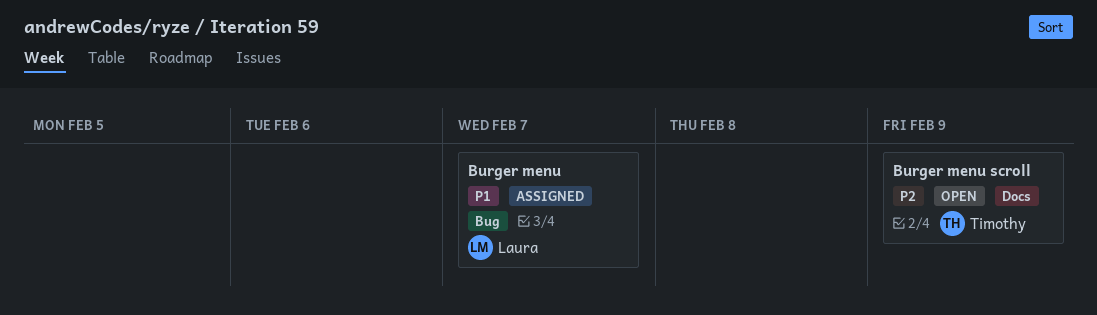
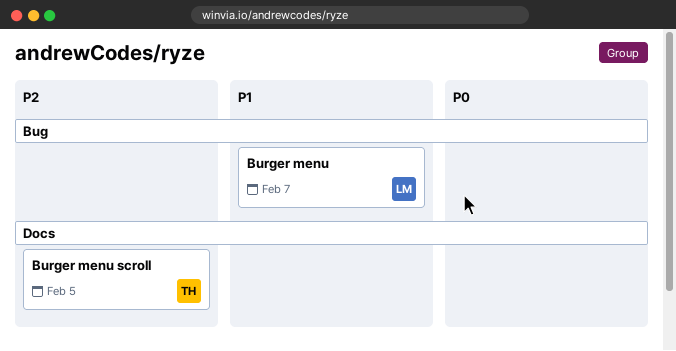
Burger menu scroll, due: Feb 9 -> Feb 5

